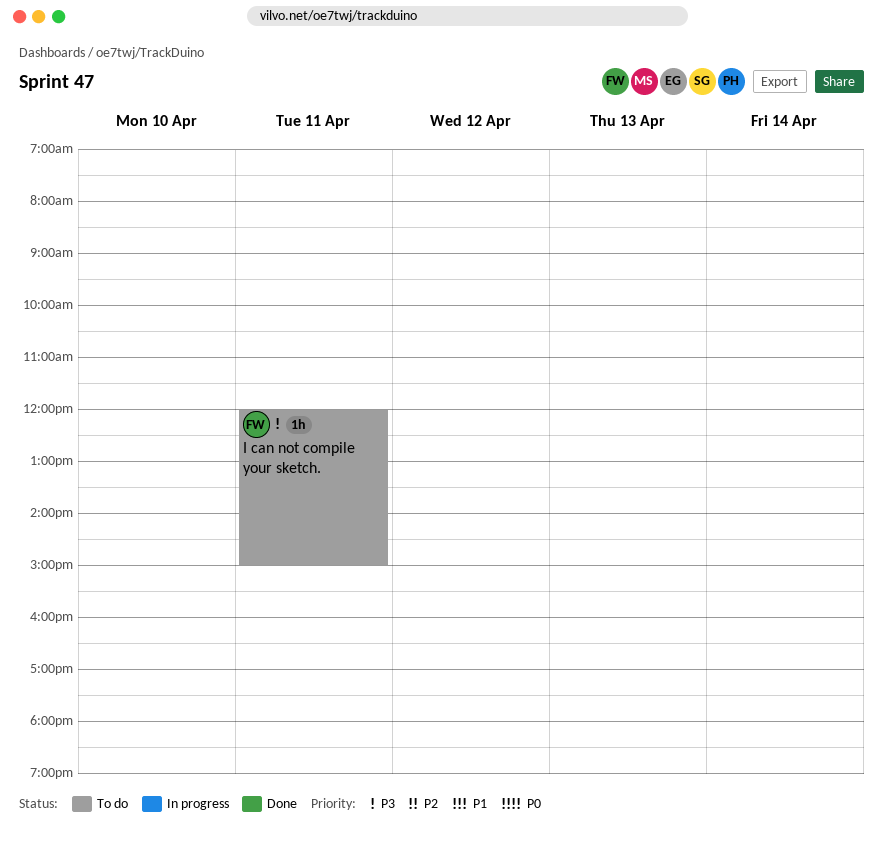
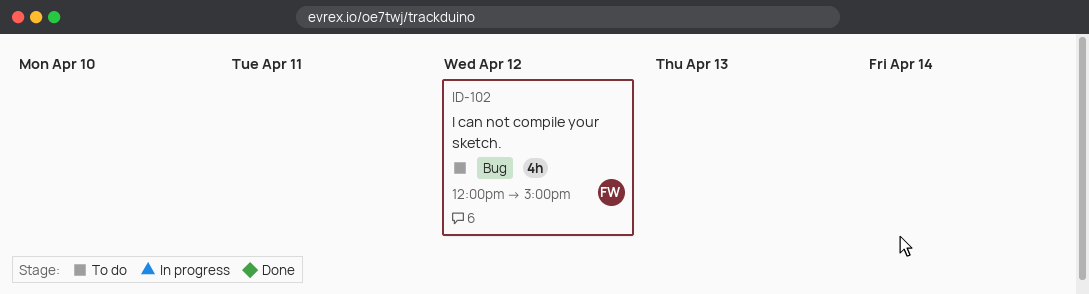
I can not compile your sketch., estimate: 1h -> 4h
I can not compile your sketch., day: Apr 11 -> Apr 12

